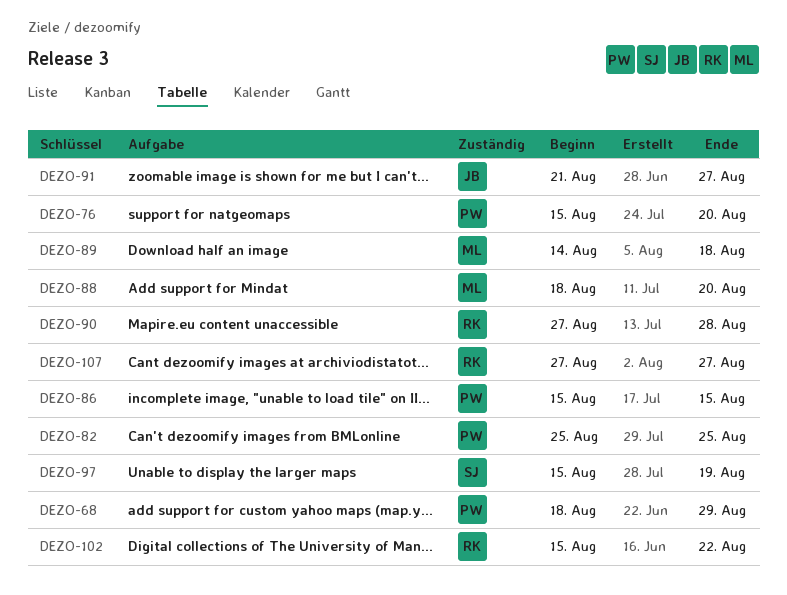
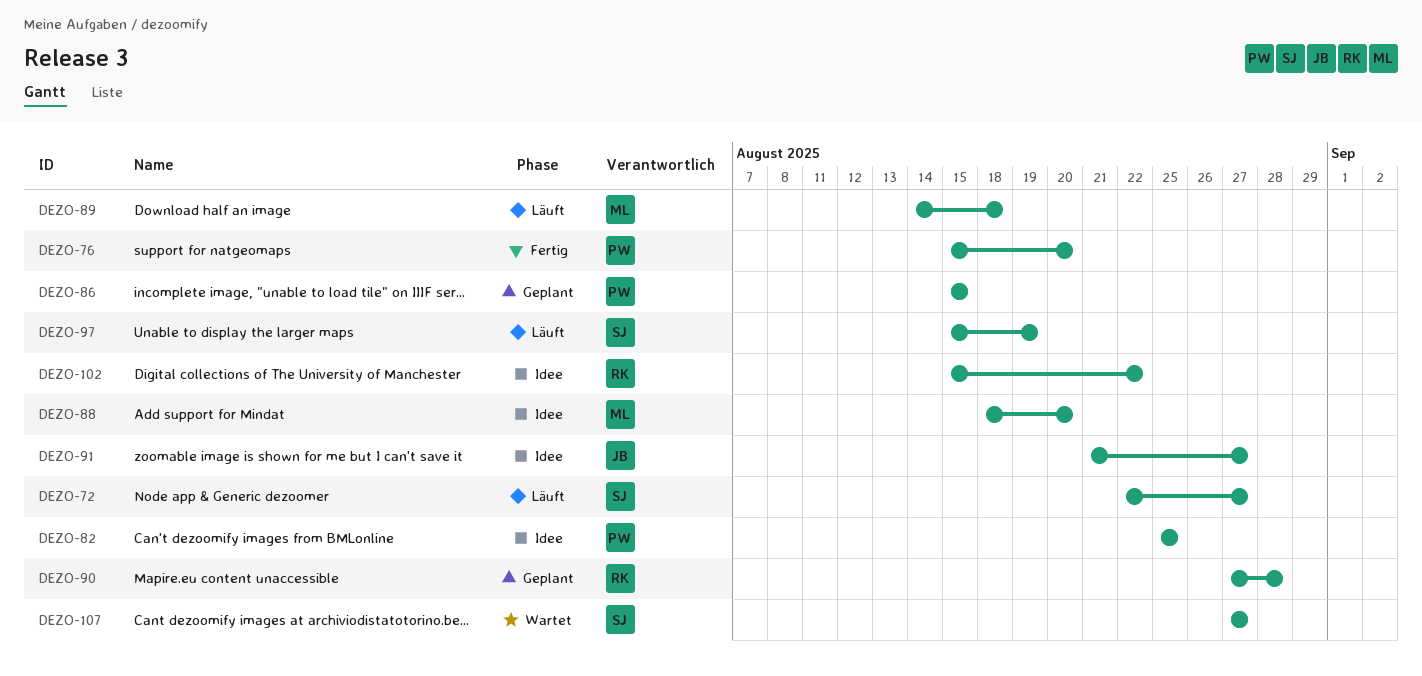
DEZO-68: present -> none
DEZO-72: none -> present
DEZO-107, owner: RK -> SJ

